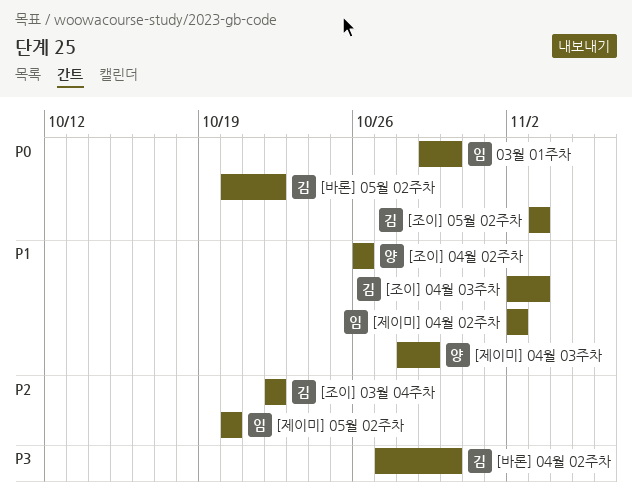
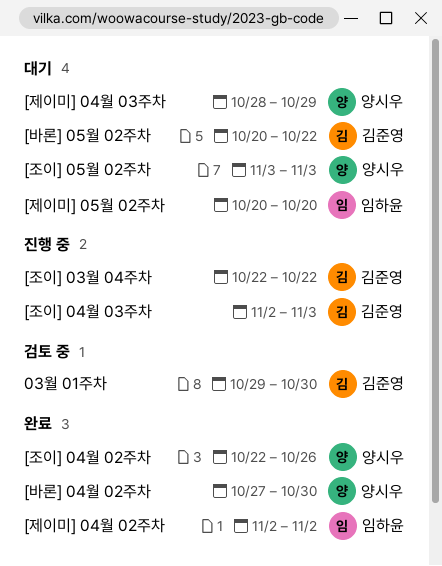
03월 01주차, owner: 임하윤 -> 김준영
[바론] 04월 02주차, owner: 김준영 -> 양시우
[조이] 04월 02주차, start: Oct 26 -> Oct 22
[조이] 05월 02주차, owner: 김준영 -> 양시우

